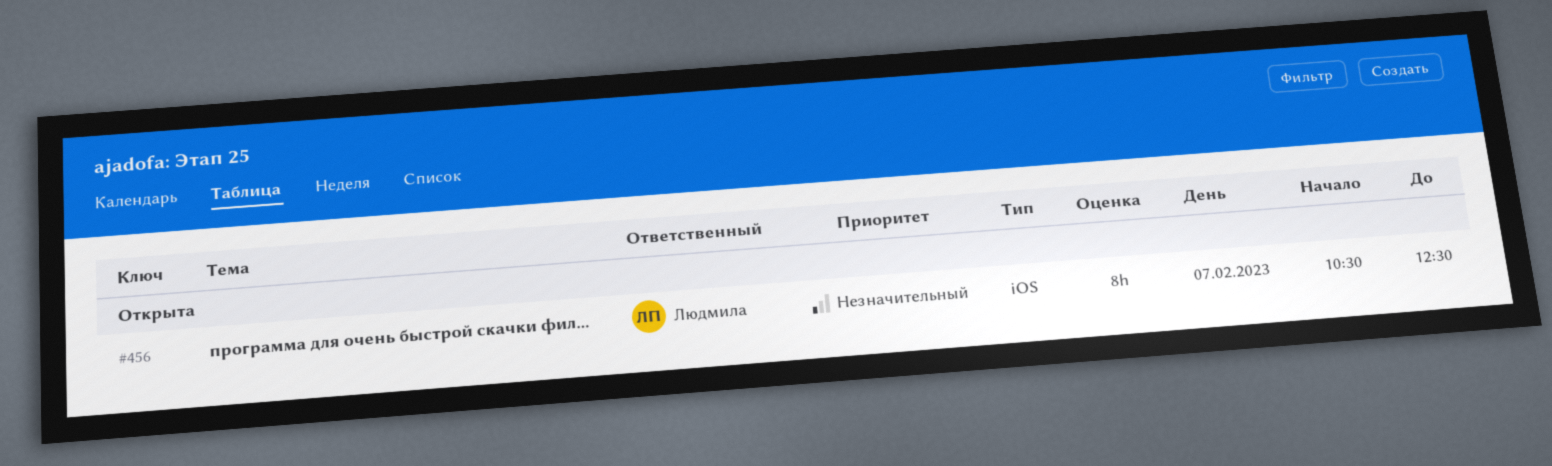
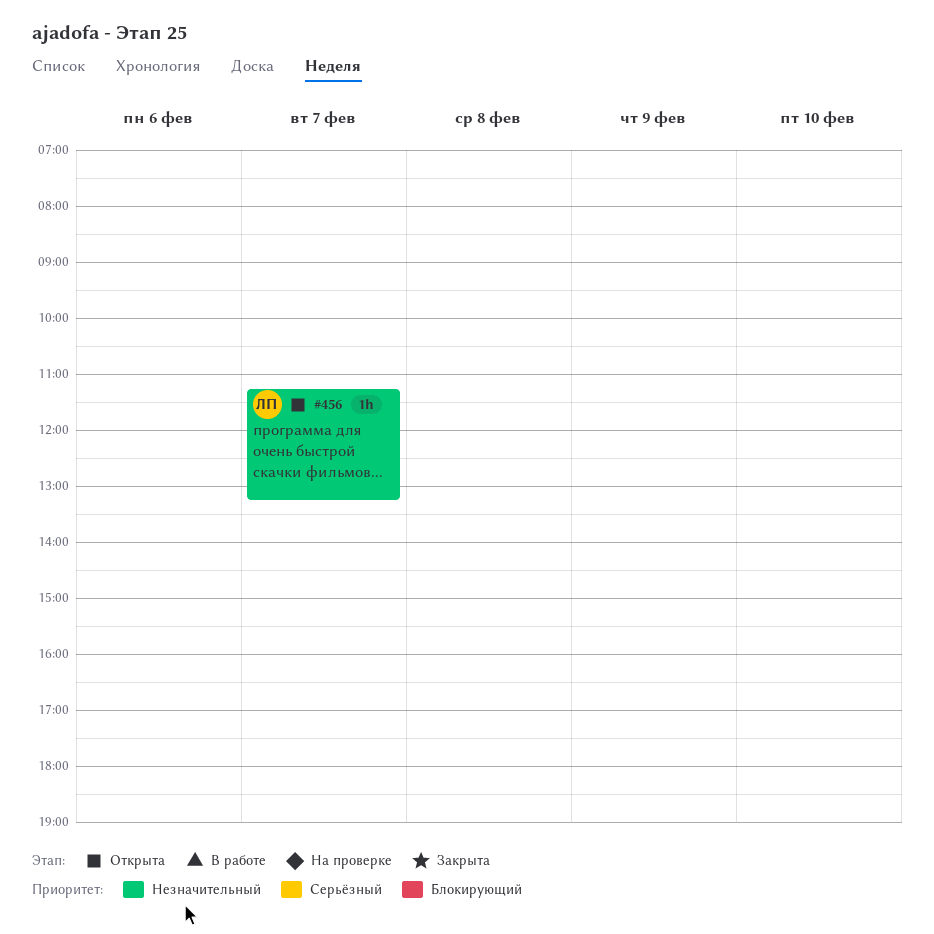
#456, estimate: 8h -> 1h
#456, begins: 10:30 -> 11:15
#456, ends: 12:30 -> 13:15

